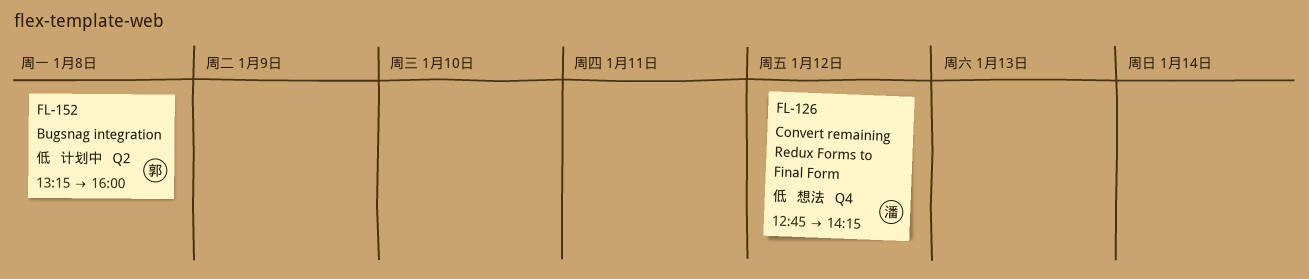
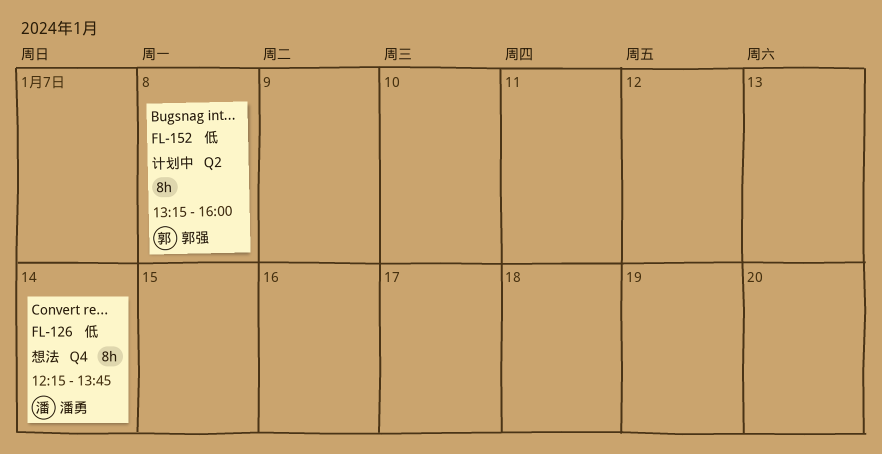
FL-126, day: Jan 12 -> Jan 14
FL-126, begins: 12:45 -> 12:15
FL-126, ends: 14:15 -> 13:45

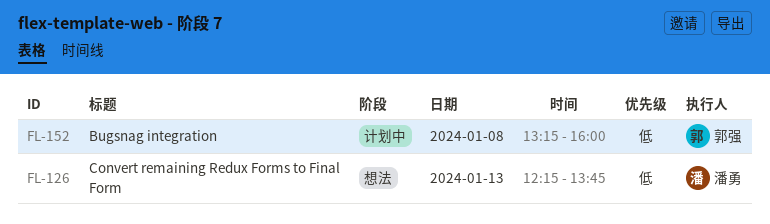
FL-126, day: Jan 14 -> Jan 13

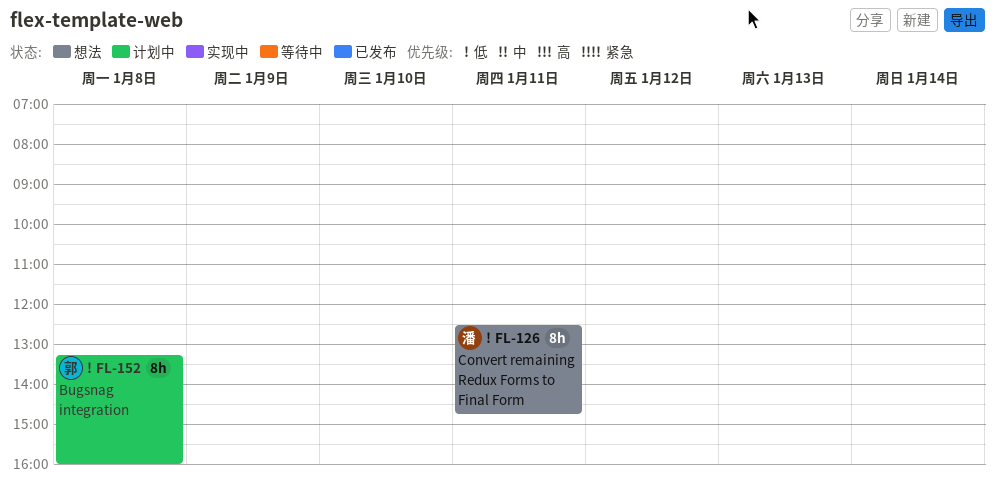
FL-126, day: Jan 13 -> Jan 11
FL-126, begins: 12:15 -> 12:30
FL-126, ends: 13:45 -> 14:45

